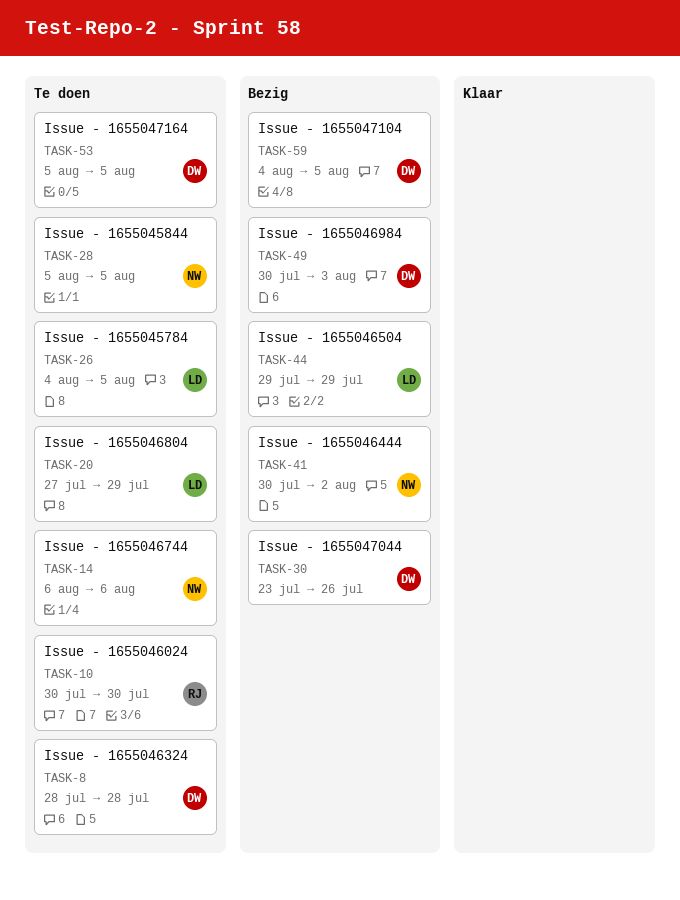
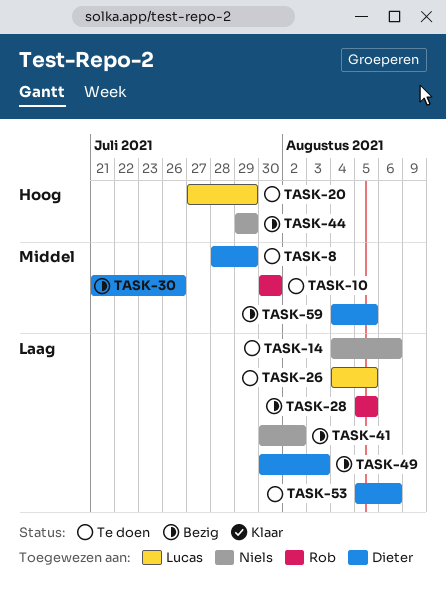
TASK-8, due: Jul 28 -> Jul 29
TASK-14, start: Aug 6 -> Aug 4
TASK-28, status: Te doen -> Bezig
TASK-28, owner: Niels -> Rob
TASK-30, start: Jul 23 -> Jul 21
TASK-44, owner: Lucas -> Niels
TASK-53, due: Aug 5 -> Aug 6

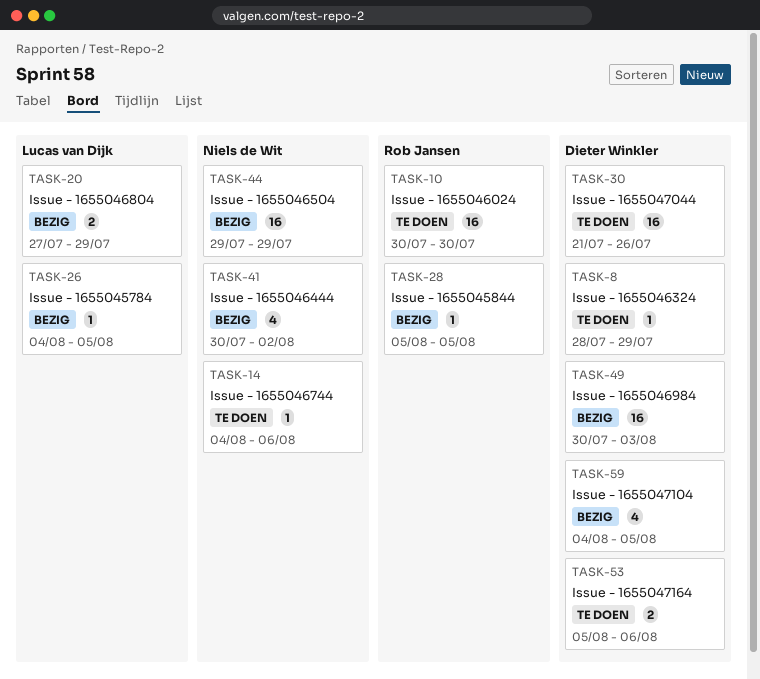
TASK-20, status: Te doen -> Bezig
TASK-26, status: Te doen -> Bezig
TASK-30, status: Bezig -> Te doen

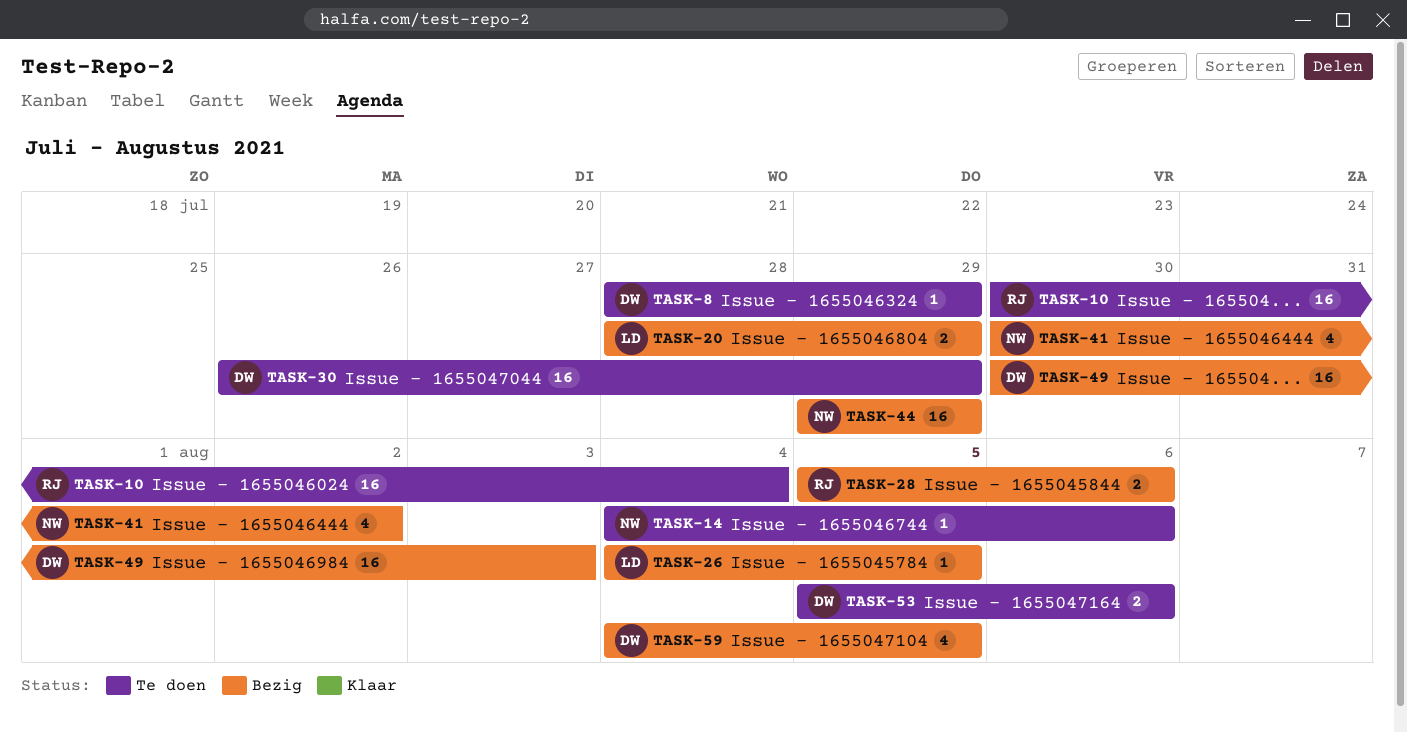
TASK-10, due: Jul 30 -> Aug 4
TASK-20, start: Jul 27 -> Jul 28
TASK-28, estimate: 1 -> 2
TASK-28, due: Aug 5 -> Aug 6
TASK-30, start: Jul 21 -> Jul 26
TASK-30, due: Jul 26 -> Jul 29

